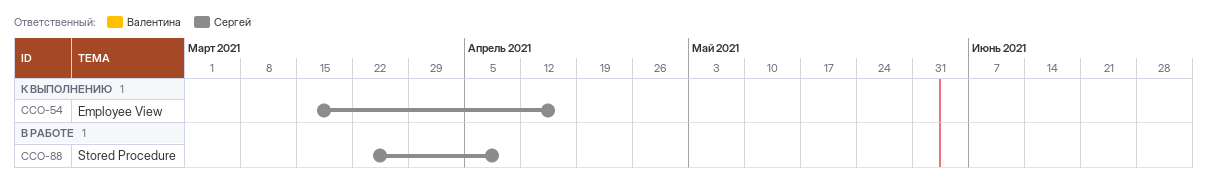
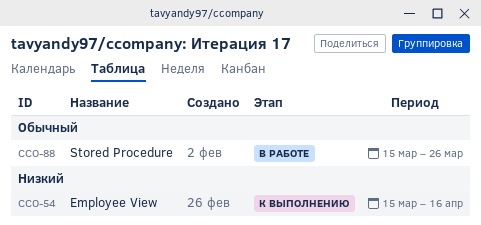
CCO-88, start: Mar 22 -> Mar 15
CCO-88, due: Apr 9 -> Mar 26

